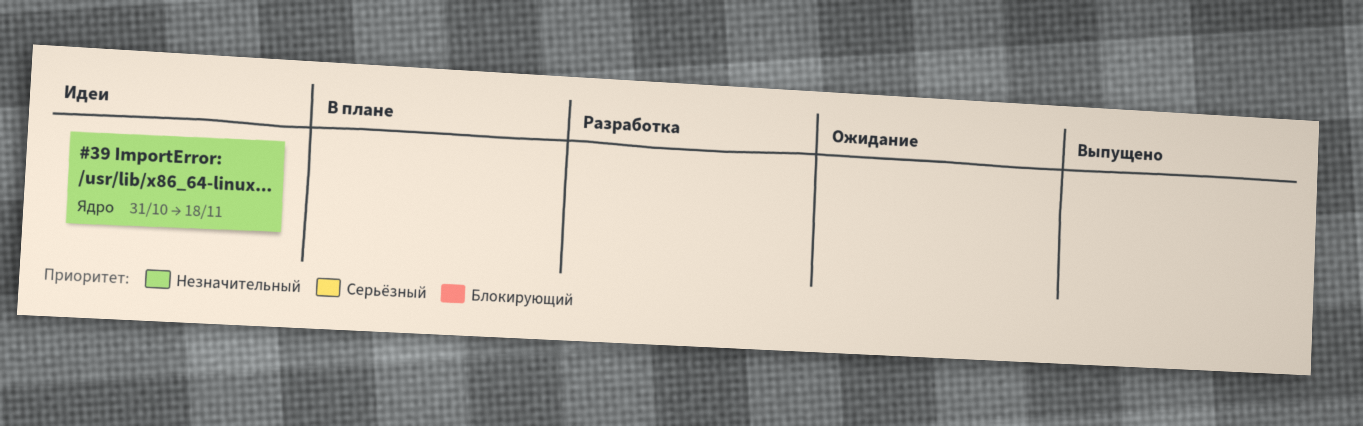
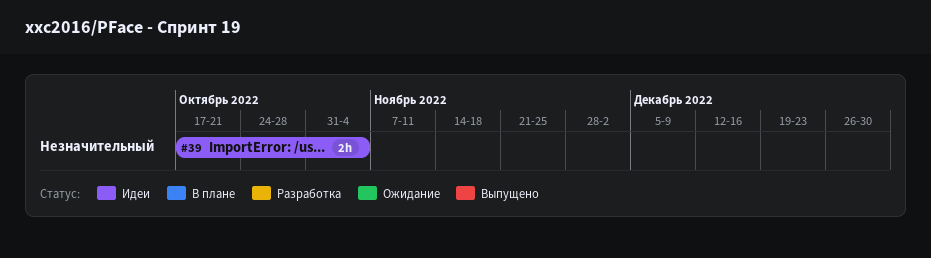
#39, start: Oct 31 -> Oct 17
#39, due: Nov 18 -> Nov 4

